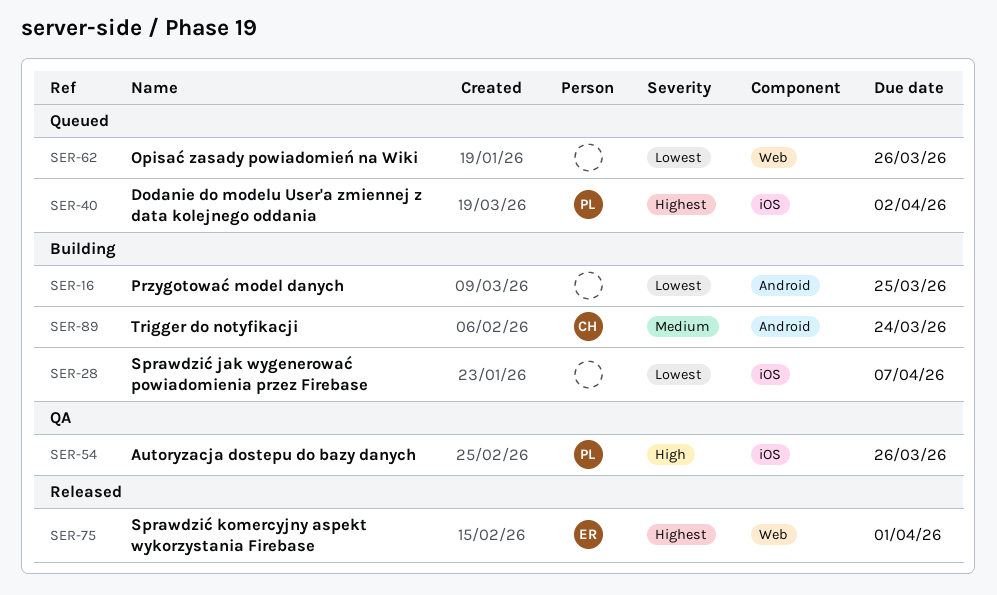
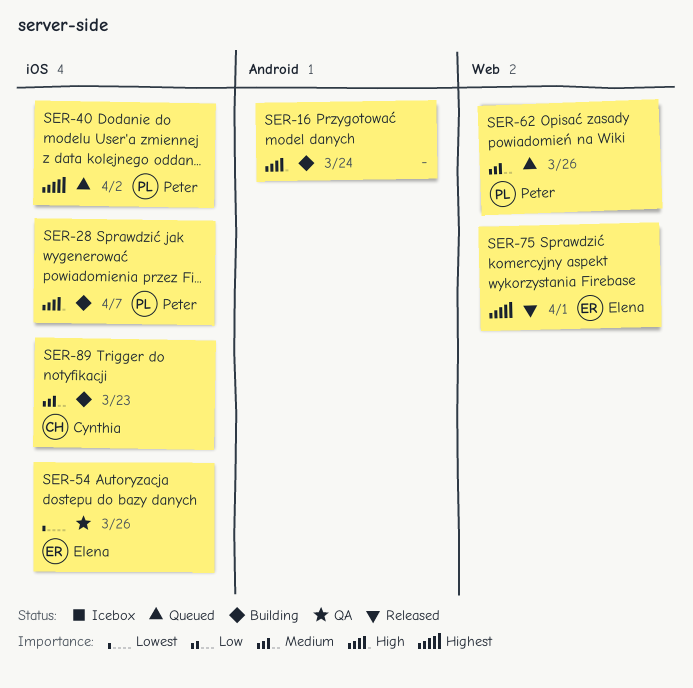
SER-16, priority: Lowest -> High
SER-16, due: Mar 25 -> Mar 24
SER-28, owner: none -> Peter
SER-28, priority: Lowest -> High
SER-54, owner: Peter -> Elena
SER-54, priority: High -> Lowest
SER-62, owner: none -> Peter
SER-62, priority: Lowest -> Medium
SER-89, label: Android -> iOS
SER-89, due: Mar 24 -> Mar 23

